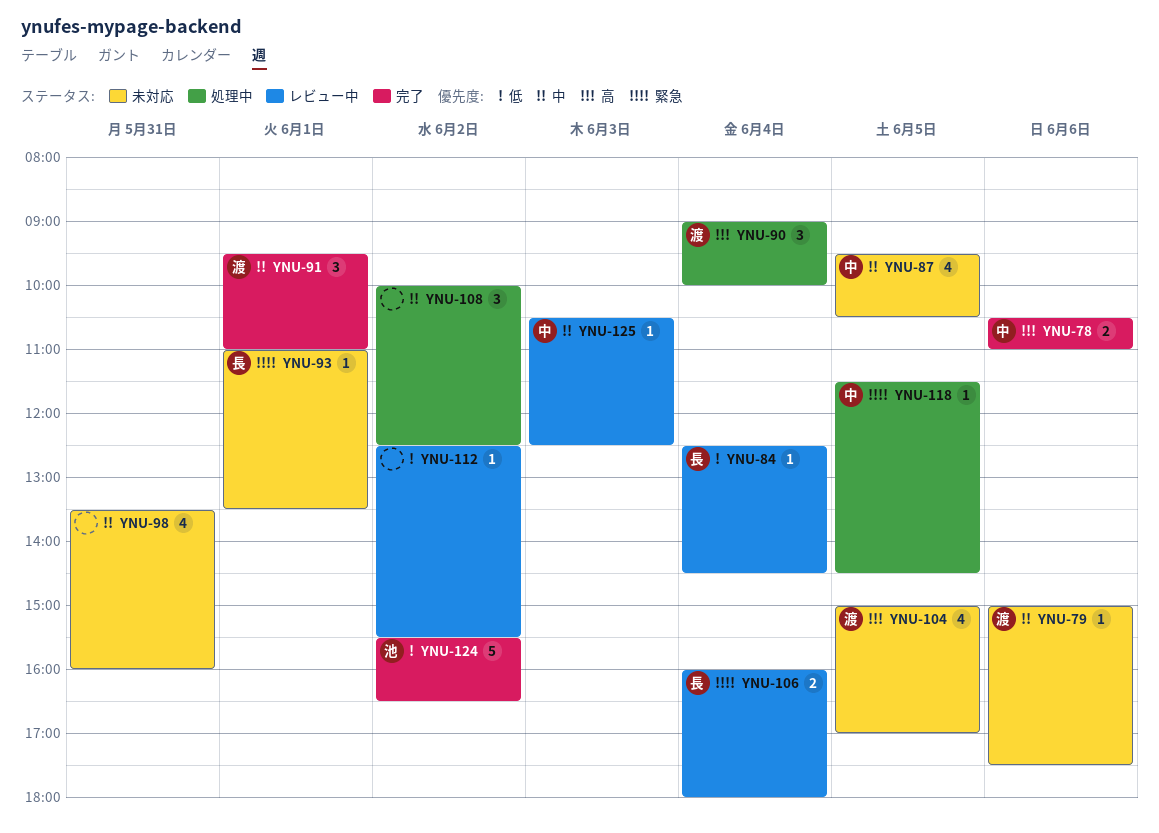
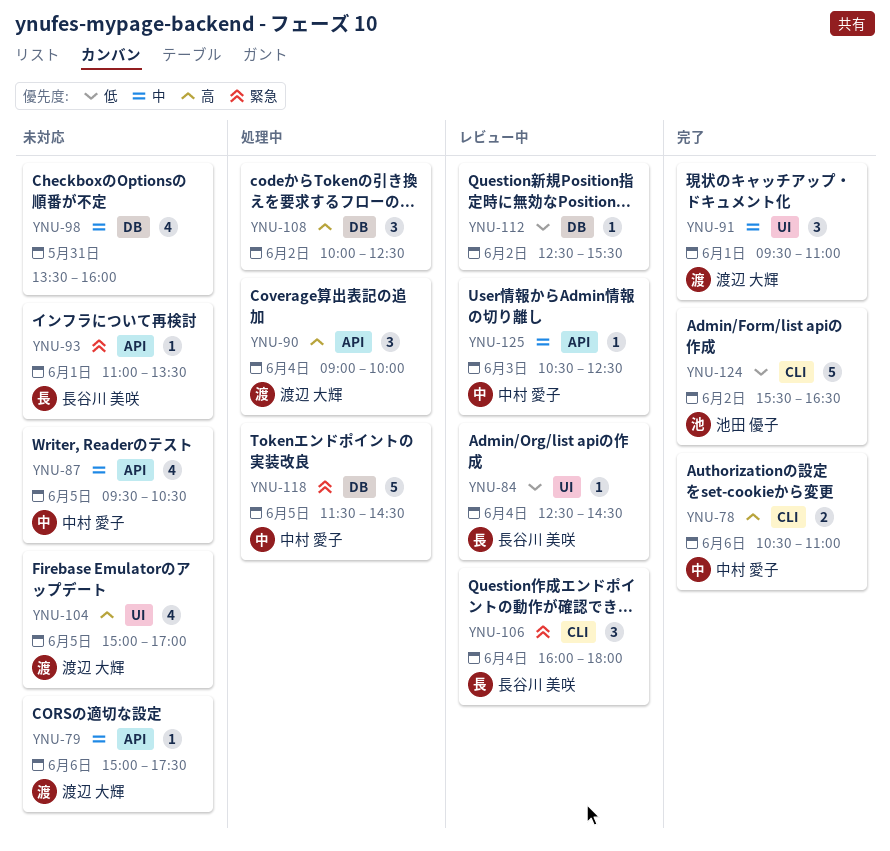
YNU-106, estimate: 2 -> 3
YNU-108, priority: 中 -> 高
YNU-118, estimate: 1 -> 5

